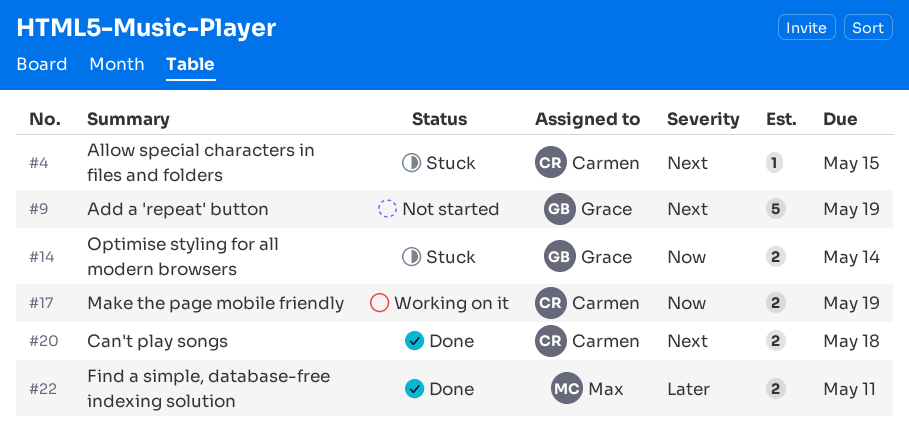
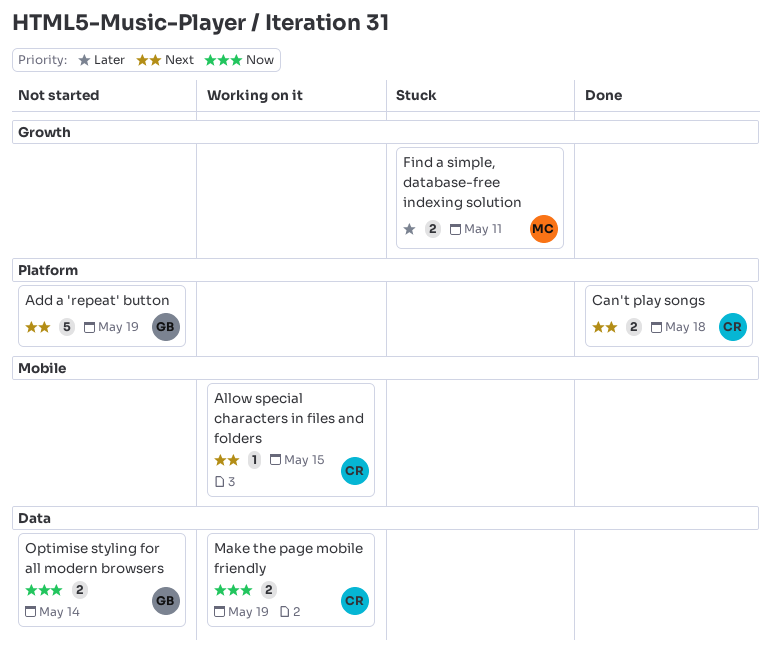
Allow special characters in files and folders, status: Stuck -> Working on it
Find a simple, database-free indexing solution, status: Done -> Stuck
Optimise styling for all modern browsers, status: Stuck -> Not started

